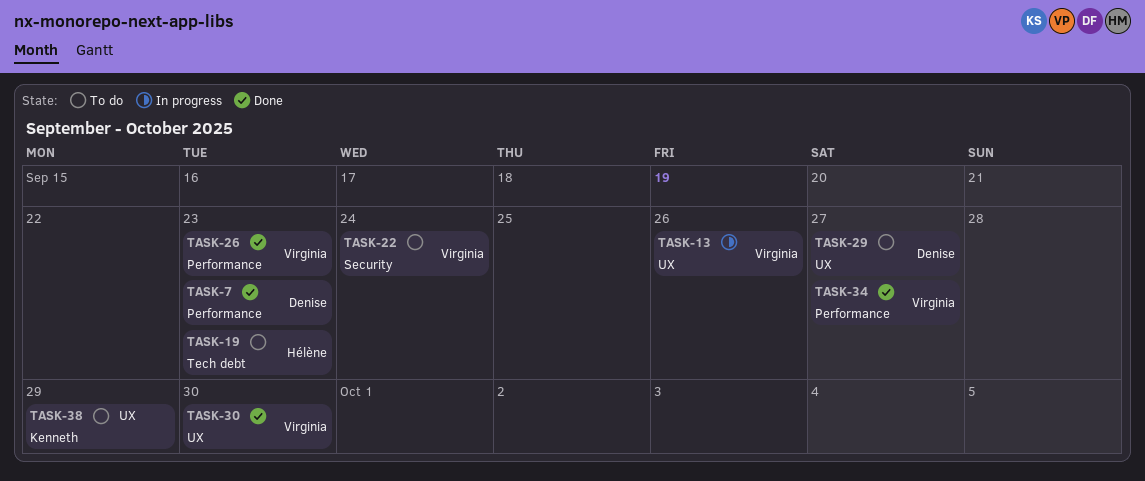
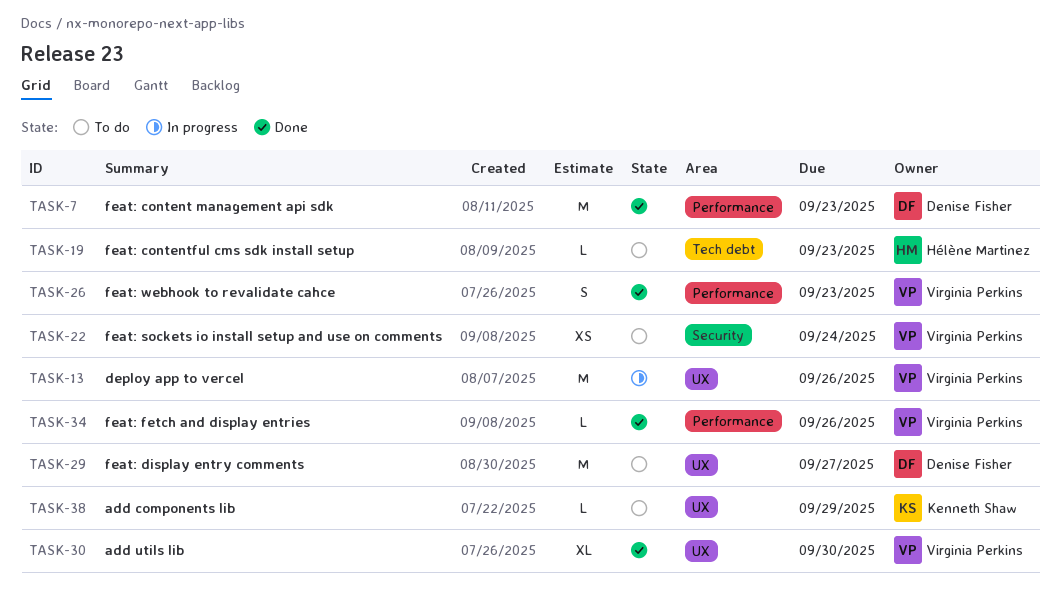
TASK-34, due: Sep 27 -> Sep 26

